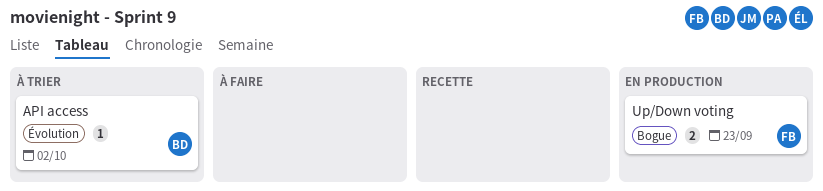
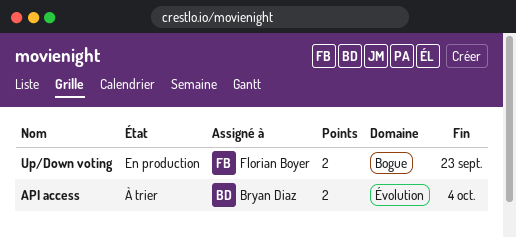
API access, estimate: 1 -> 2
API access, due: Oct 2 -> Oct 4

